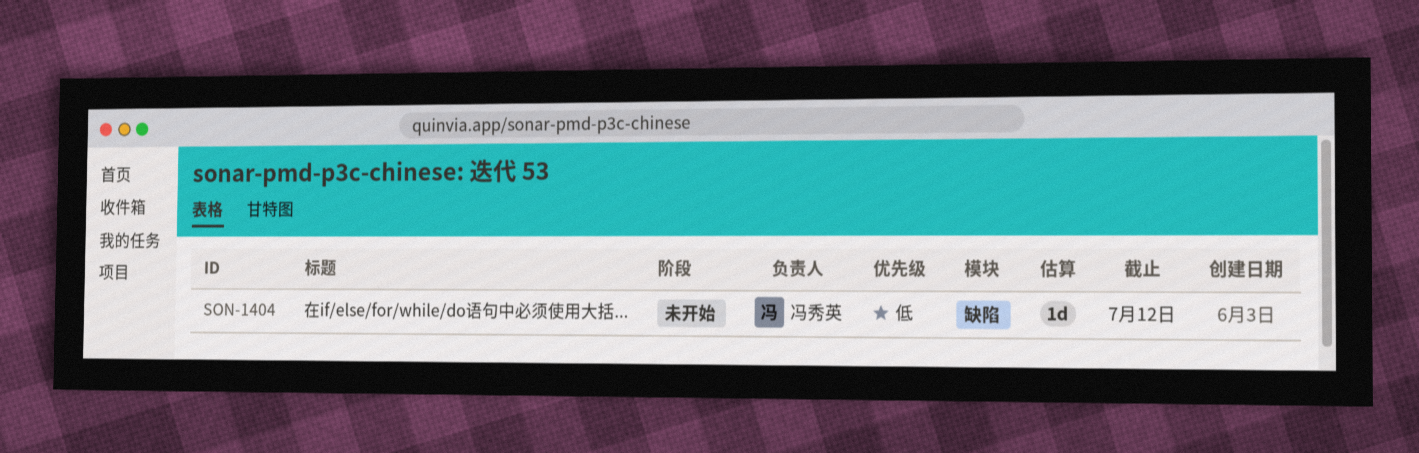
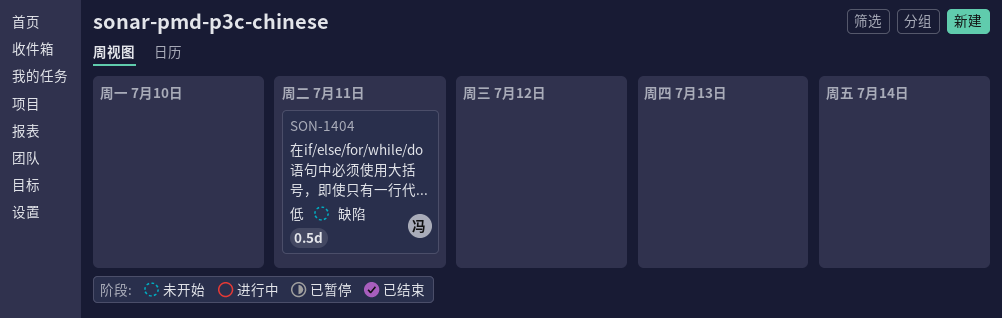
SON-1404, estimate: 1d -> 0.5d
SON-1404, due: Jul 12 -> Jul 11

